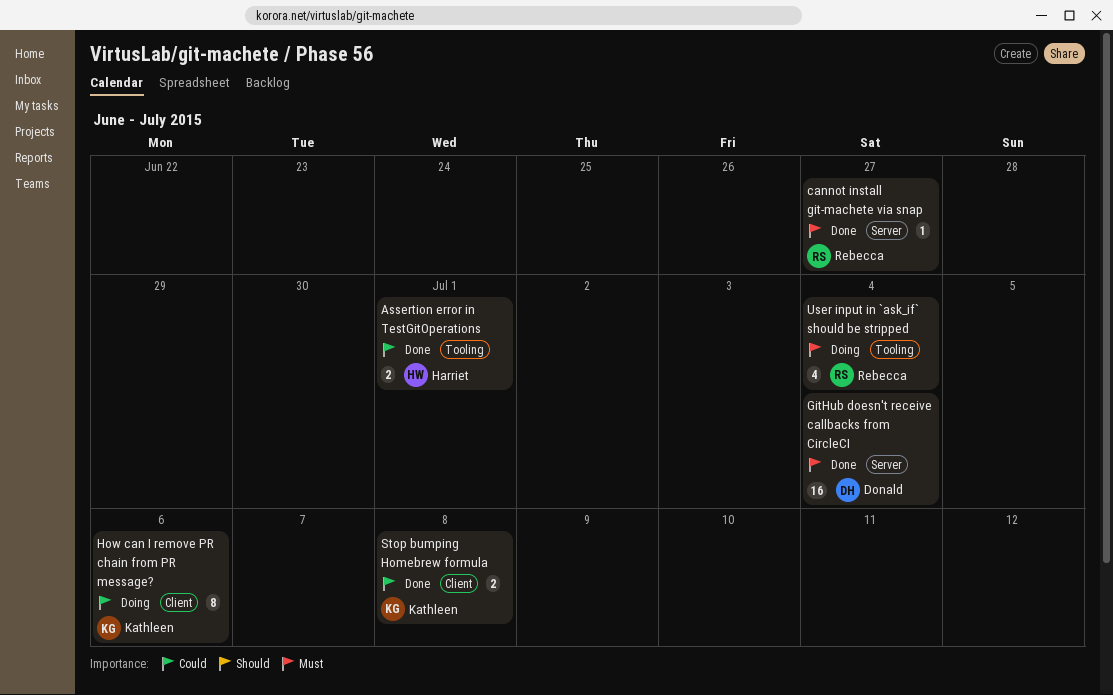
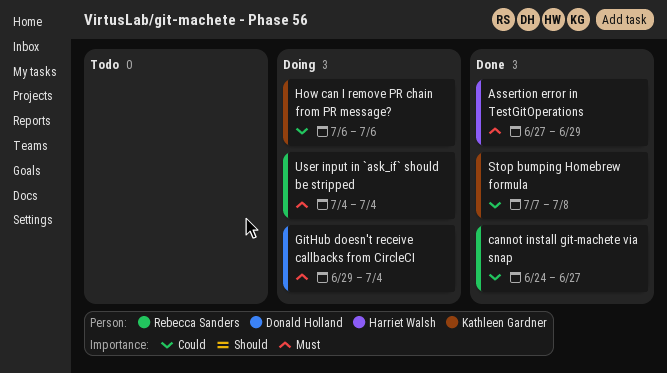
Assertion error in TestGitOperations, priority: Could -> Must
Assertion error in TestGitOperations, due: Jul 1 -> Jun 29
cannot install git-machete via snap, priority: Must -> Could
GitHub doesn't receive callbacks from CircleCI, status: Done -> Doing

